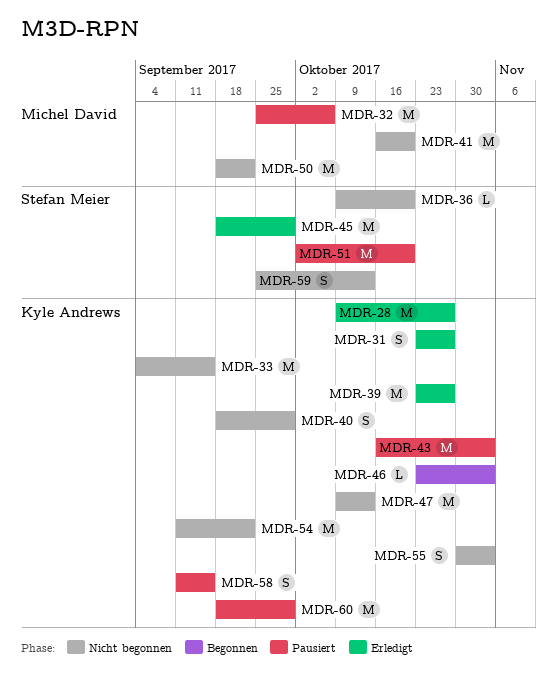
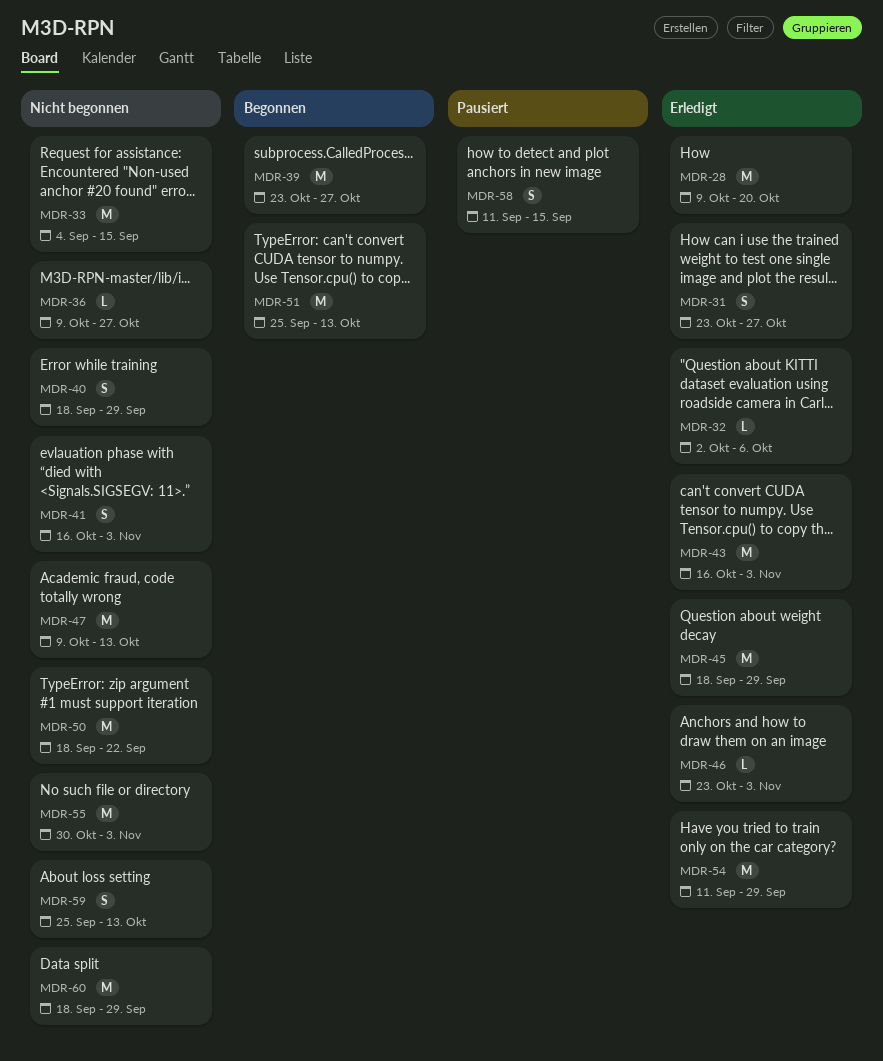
MDR-28, due: Oct 27 -> Oct 20
MDR-32, status: Pausiert -> Erledigt
MDR-32, estimate: M -> L
MDR-32, start: Sep 25 -> Oct 2
MDR-36, due: Oct 20 -> Oct 27
MDR-39, status: Erledigt -> Begonnen
MDR-41, estimate: M -> S
MDR-41, due: Oct 20 -> Nov 3
MDR-43, status: Pausiert -> Erledigt
MDR-46, status: Begonnen -> Erledigt
MDR-51, status: Pausiert -> Begonnen
MDR-51, start: Oct 2 -> Sep 25
MDR-51, due: Oct 20 -> Oct 13
MDR-54, status: Nicht begonnen -> Erledigt
MDR-54, due: Sep 22 -> Sep 29
MDR-55, estimate: S -> M
MDR-60, status: Pausiert -> Nicht begonnen

